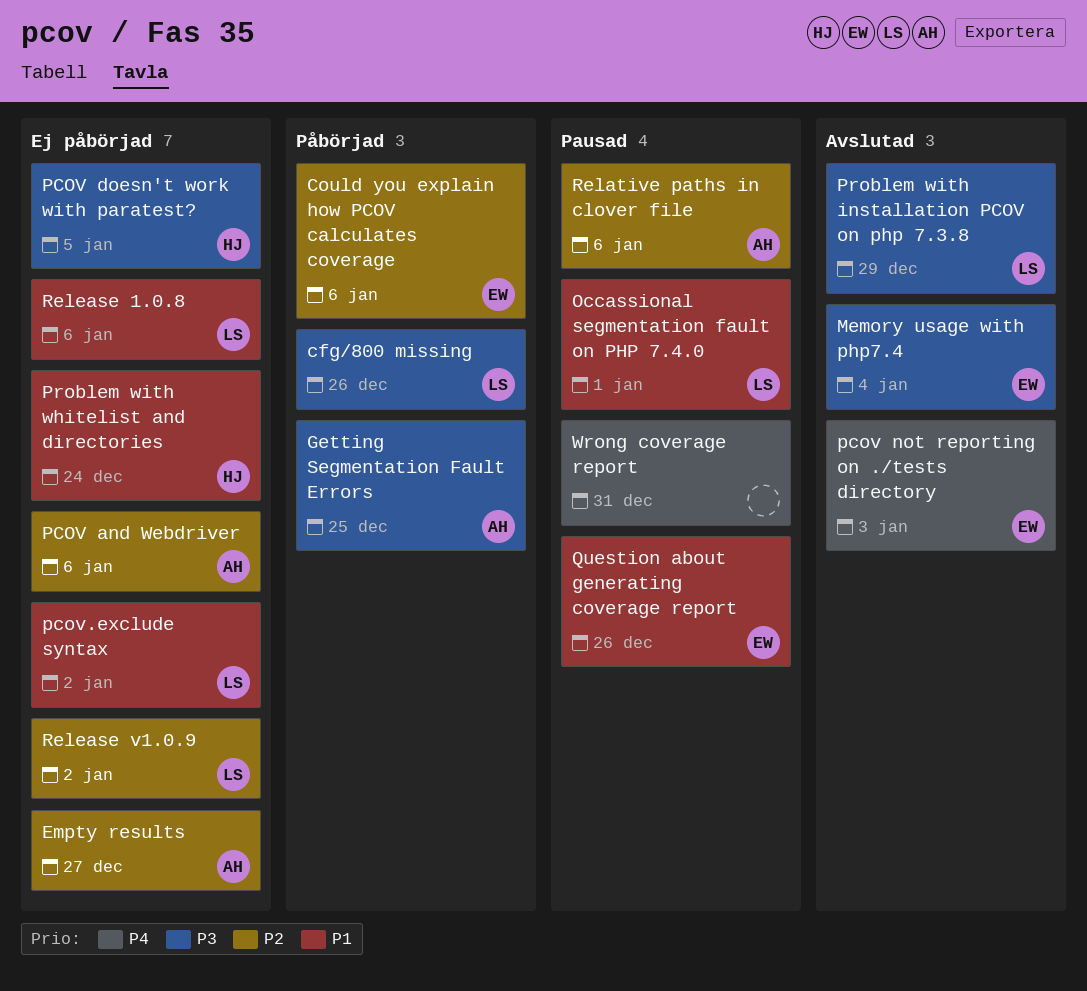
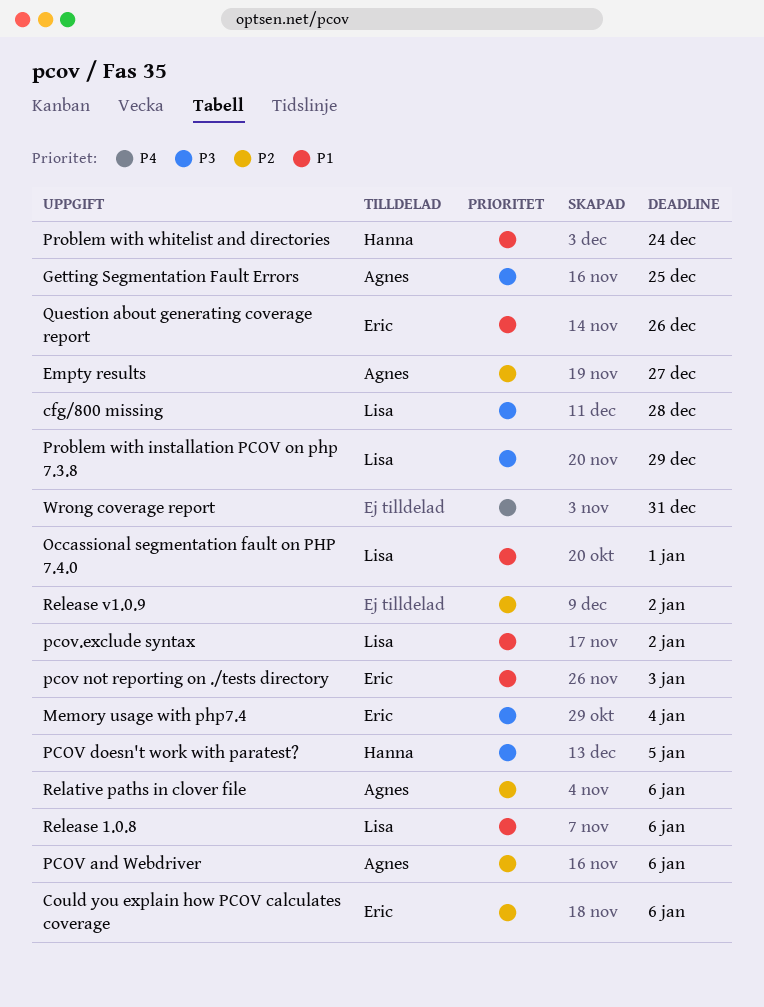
cfg/800 missing, due: Dec 26 -> Dec 28
pcov not reporting on ./tests directory, priority: P4 -> P1
Release v1.0.9, owner: Lisa -> none

